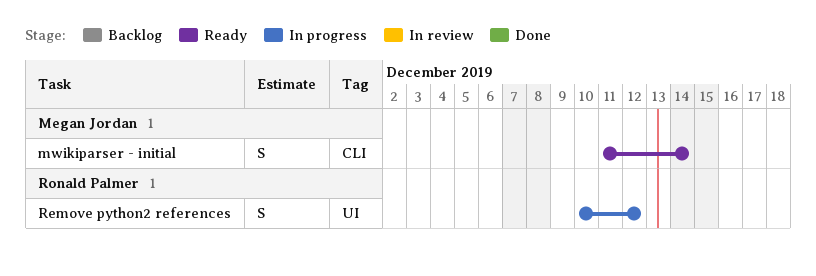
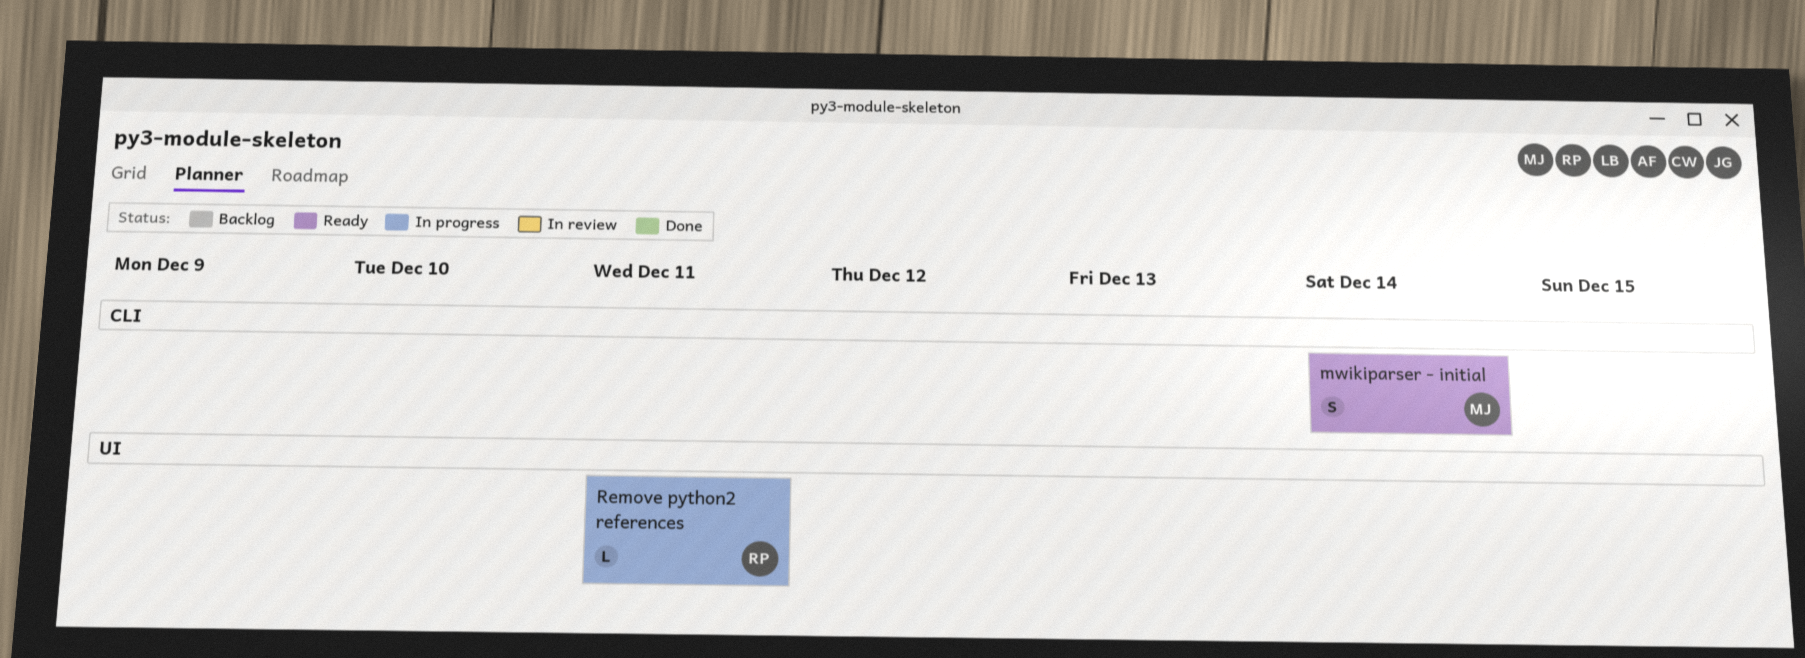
Remove python2 references, estimate: S -> L
Remove python2 references, due: Dec 12 -> Dec 11

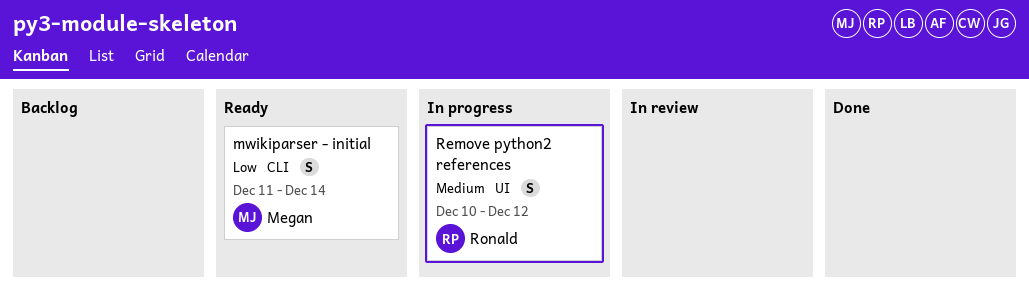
Remove python2 references, estimate: L -> S
Remove python2 references, due: Dec 11 -> Dec 12

